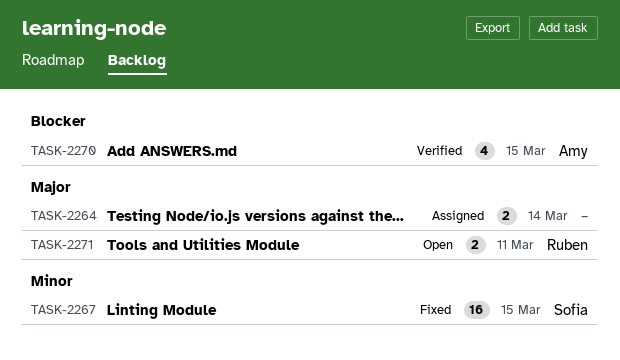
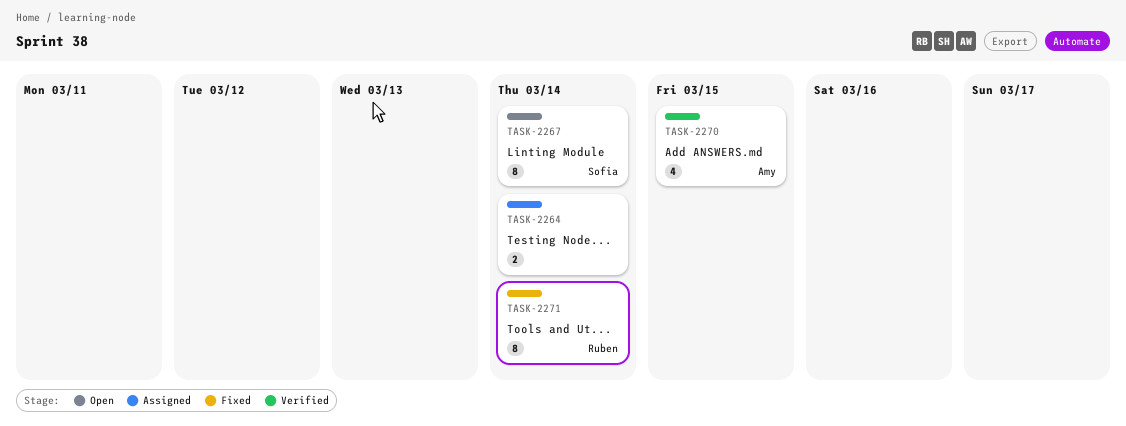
TASK-2267, status: Fixed -> Open
TASK-2267, estimate: 16 -> 8
TASK-2267, due: Mar 15 -> Mar 14
TASK-2271, status: Open -> Fixed
TASK-2271, estimate: 2 -> 8
TASK-2271, due: Mar 11 -> Mar 14

